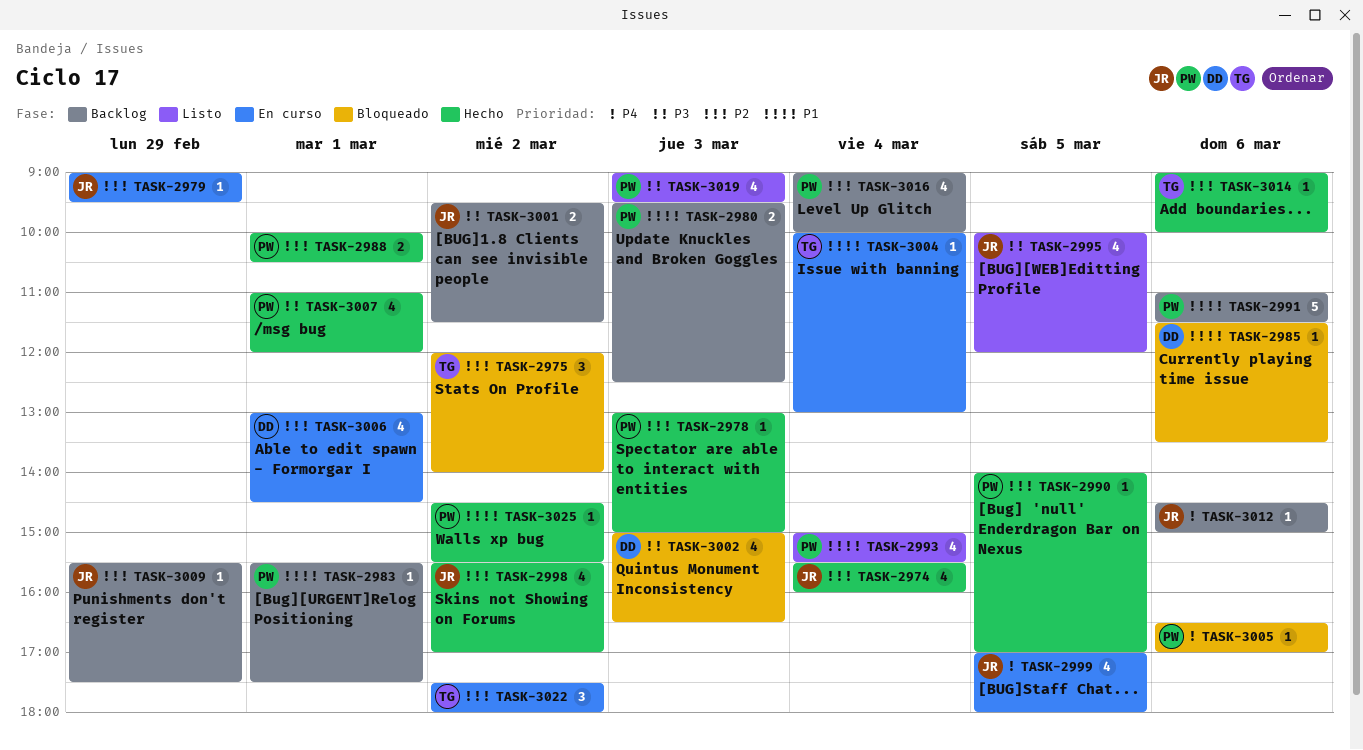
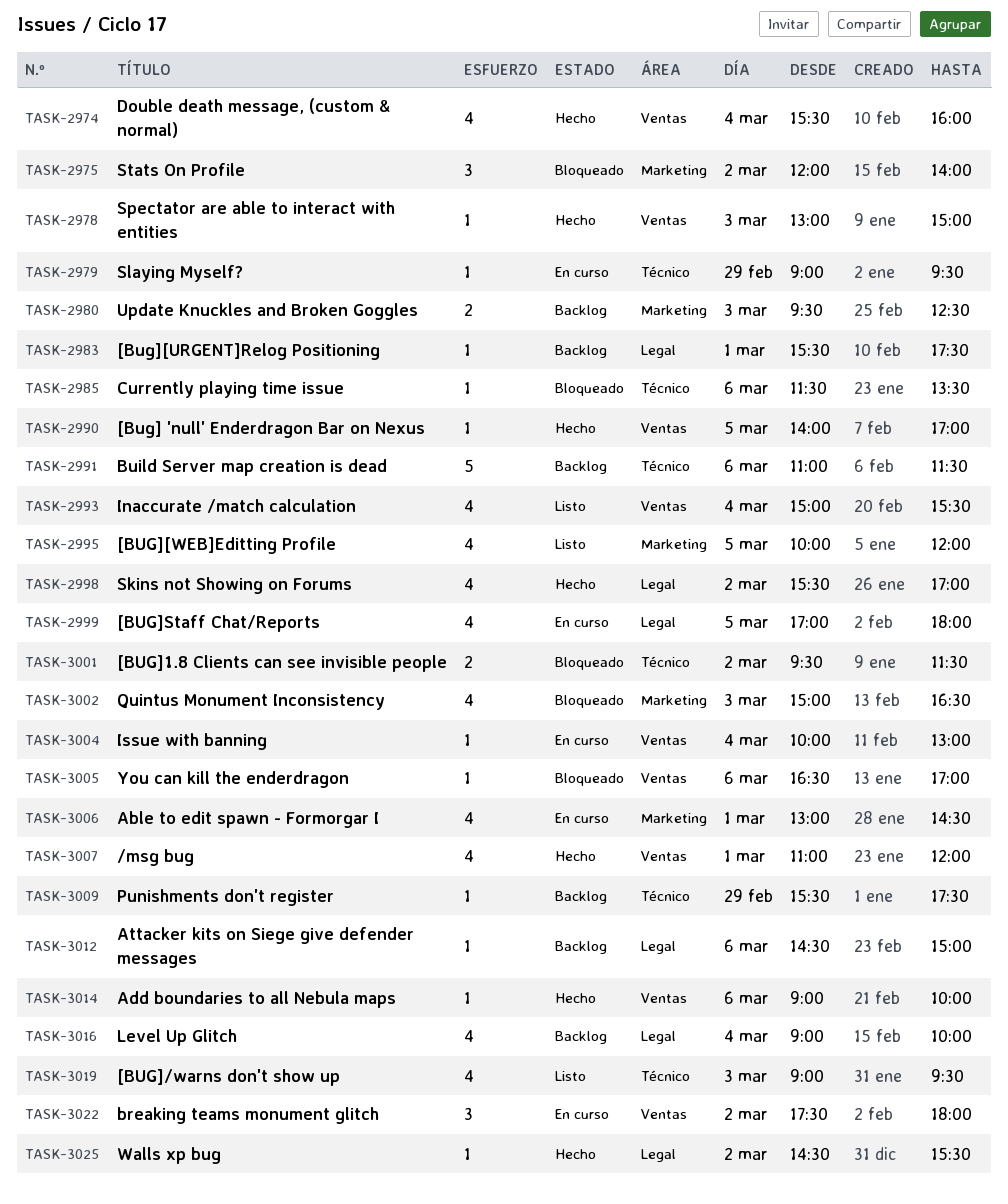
TASK-2988: present -> none
TASK-3001, status: Backlog -> Bloqueado

